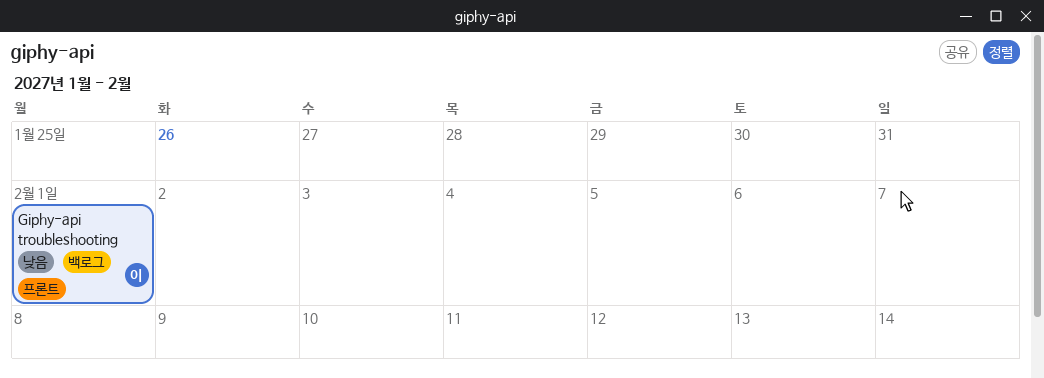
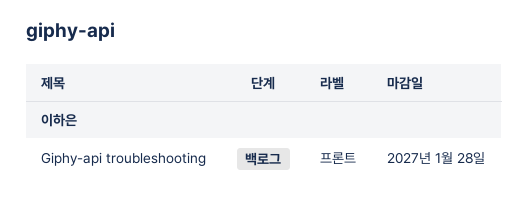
Giphy-api troubleshooting, due: Feb 1 -> Jan 28

